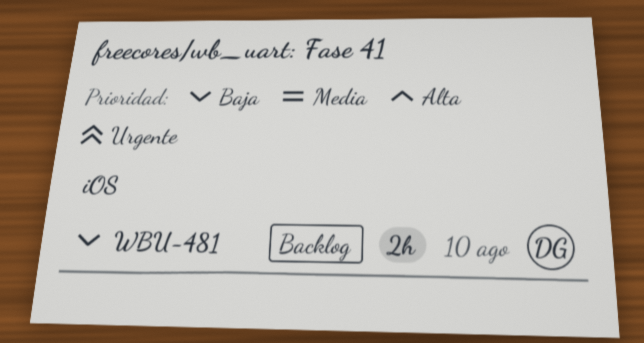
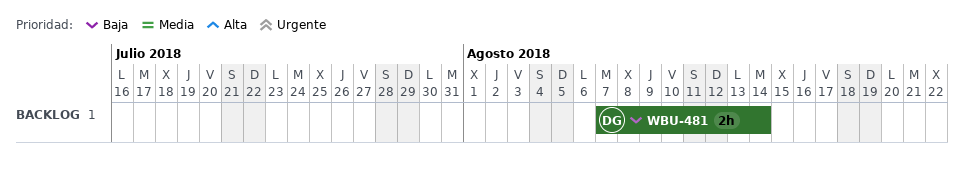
WBU-481, due: Aug 10 -> Aug 14

